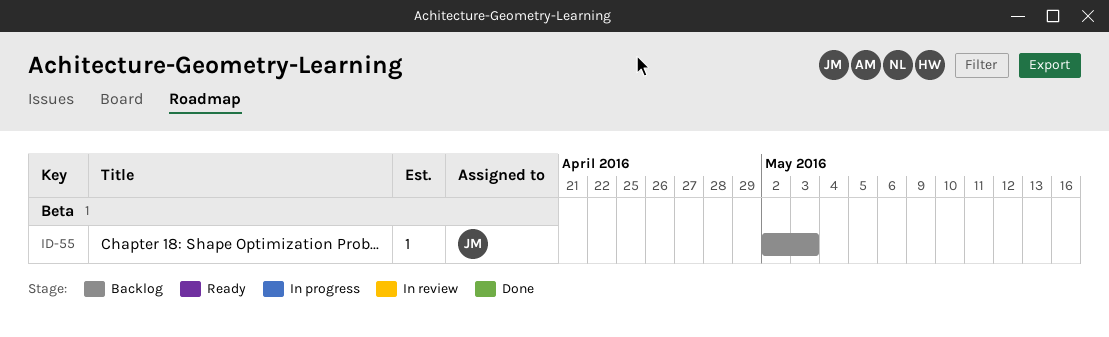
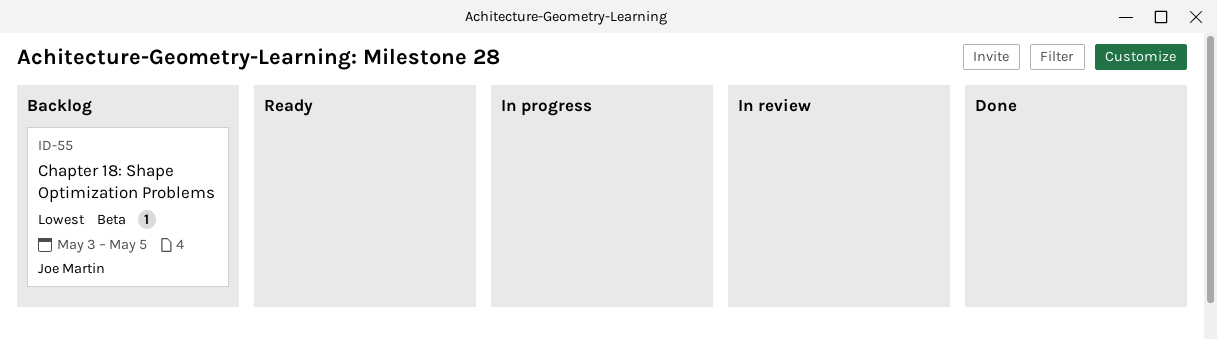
ID-55, start: May 2 -> May 3
ID-55, due: May 3 -> May 5

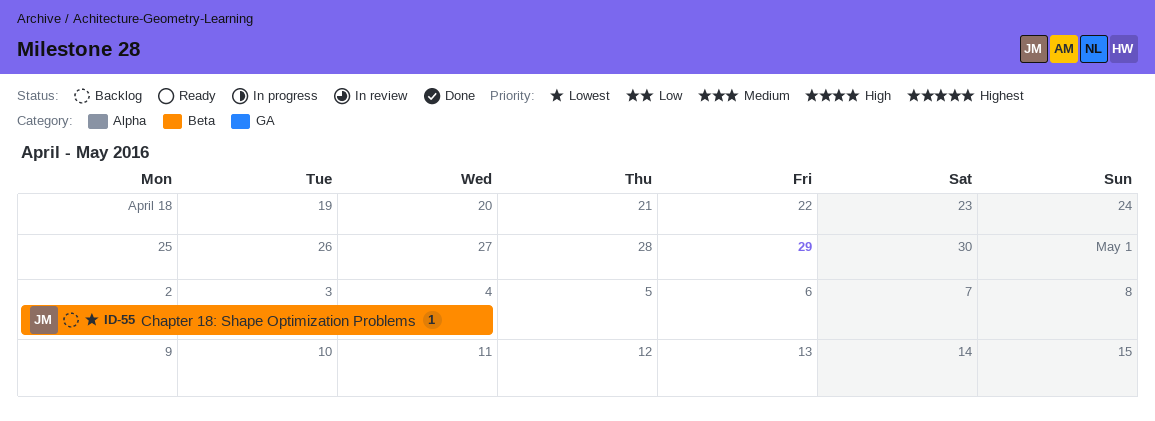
ID-55, start: May 3 -> May 2
ID-55, due: May 5 -> May 4

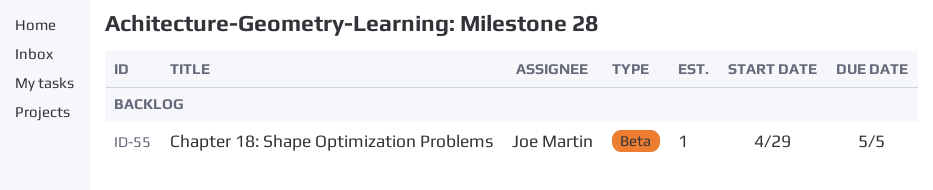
ID-55, start: May 2 -> Apr 29
ID-55, due: May 4 -> May 5

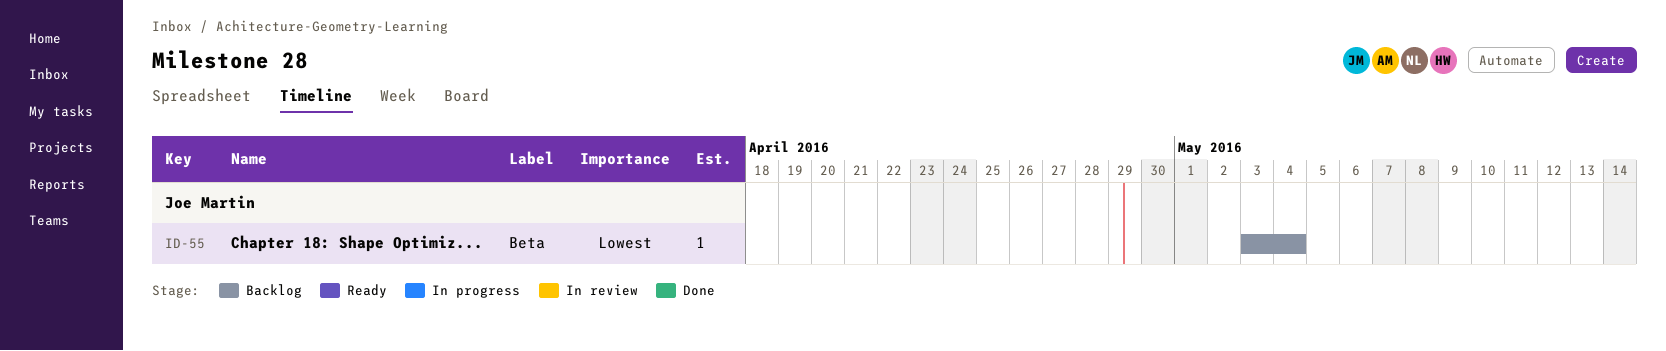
ID-55, start: Apr 29 -> May 3
ID-55, due: May 5 -> May 4

